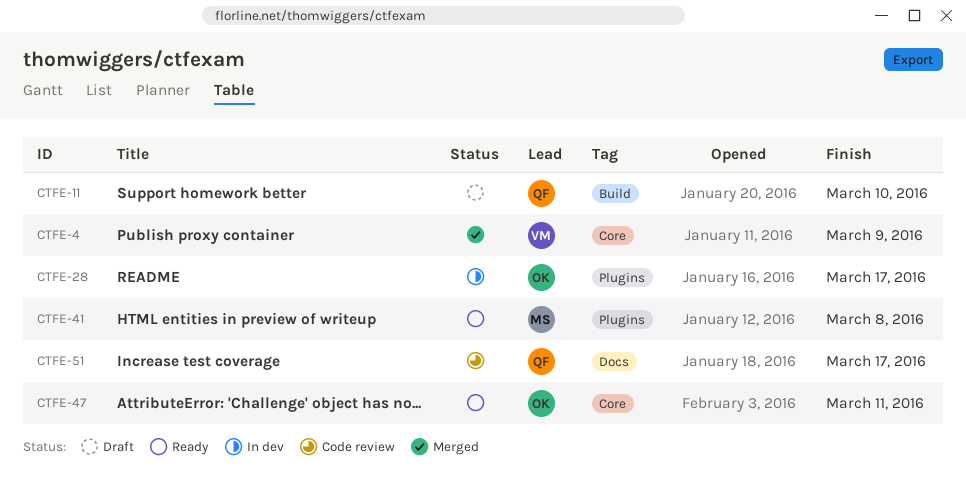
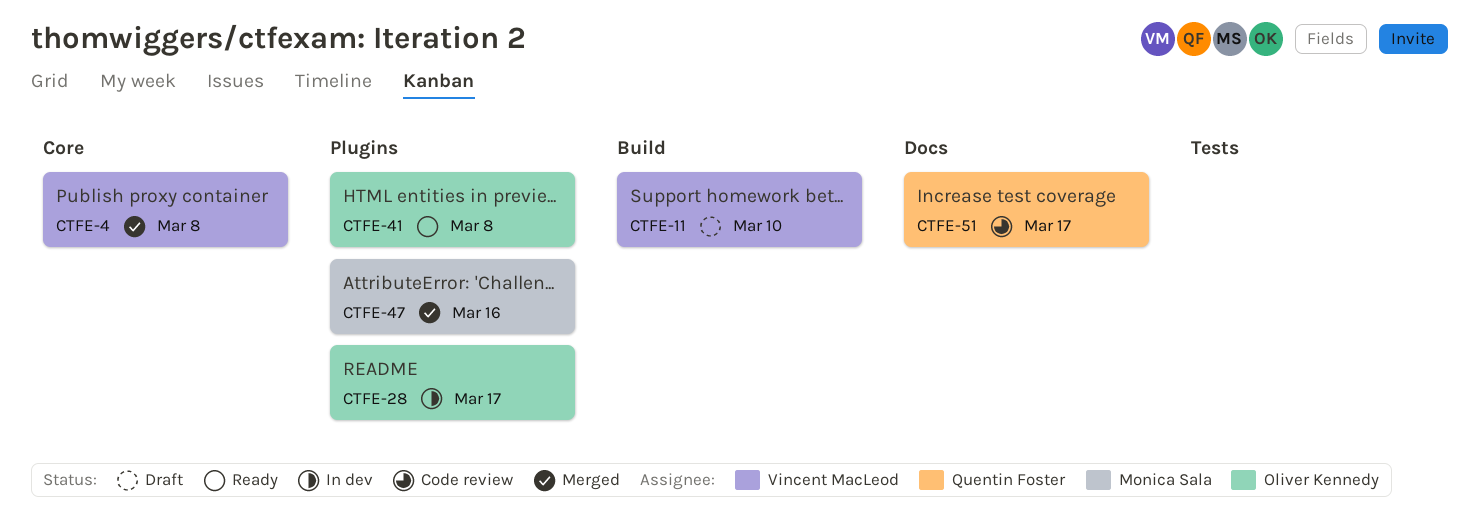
CTFE-4, due: Mar 9 -> Mar 8
CTFE-11, owner: Quentin Foster -> Vincent MacLeod
CTFE-41, owner: Monica Sala -> Oliver Kennedy
CTFE-47, status: Ready -> Merged
CTFE-47, owner: Oliver Kennedy -> Monica Sala
CTFE-47, label: Core -> Plugins
CTFE-47, due: Mar 11 -> Mar 16

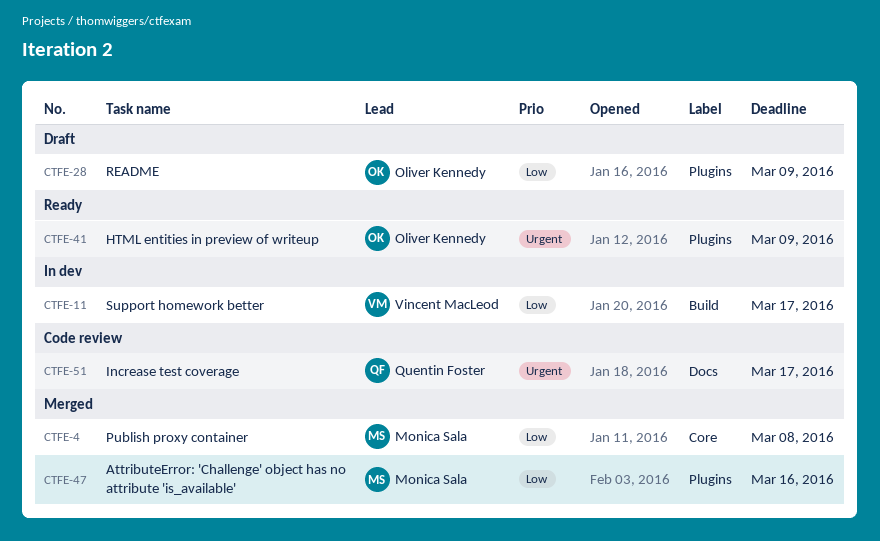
CTFE-4, owner: Vincent MacLeod -> Monica Sala
CTFE-11, status: Draft -> In dev
CTFE-11, due: Mar 10 -> Mar 17
CTFE-28, status: In dev -> Draft
CTFE-28, due: Mar 17 -> Mar 9
CTFE-41, due: Mar 8 -> Mar 9

